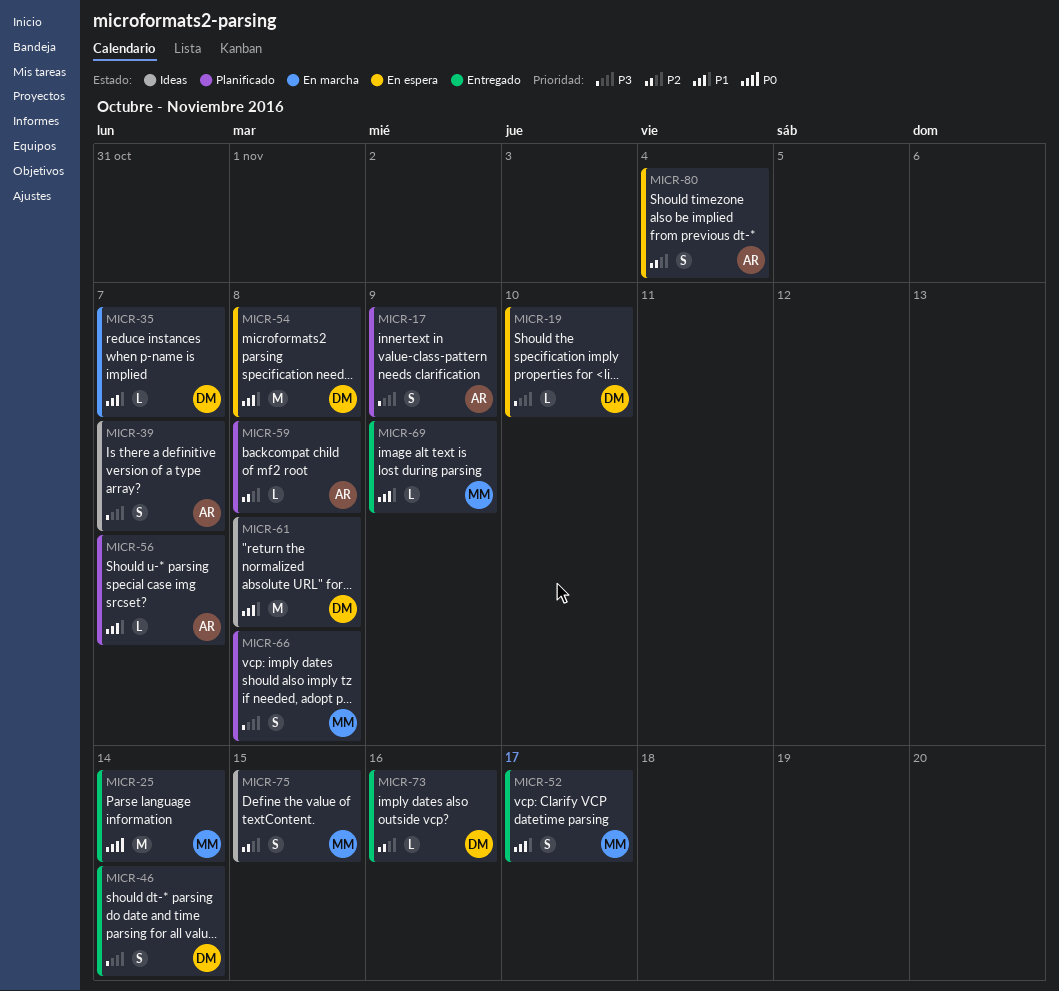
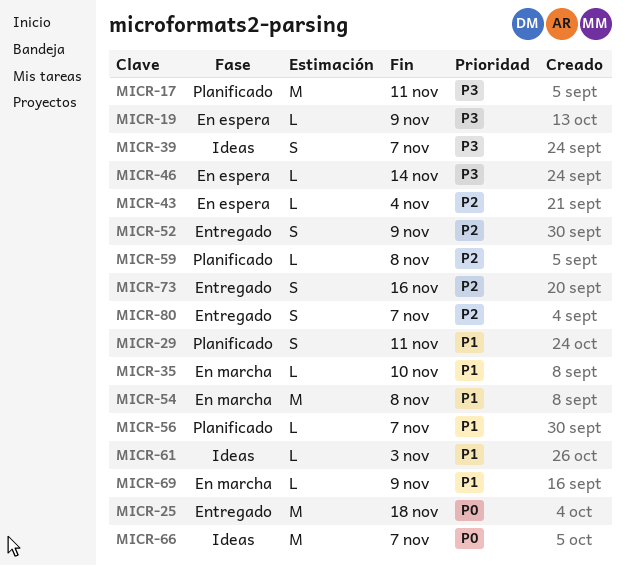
MICR-17, estimate: S -> M
MICR-17, due: Nov 9 -> Nov 11
MICR-19, due: Nov 10 -> Nov 9
MICR-25, due: Nov 14 -> Nov 18
MICR-29: none -> present
MICR-35, due: Nov 7 -> Nov 10
MICR-43: none -> present
MICR-46, status: Entregado -> En espera
MICR-46, estimate: S -> L
MICR-52, priority: P1 -> P2
MICR-52, due: Nov 17 -> Nov 9
MICR-54, status: En espera -> En marcha
MICR-61, estimate: M -> L
MICR-61, due: Nov 8 -> Nov 3
MICR-66, status: Planificado -> Ideas
MICR-66, priority: P3 -> P0
MICR-66, estimate: S -> M
MICR-66, due: Nov 8 -> Nov 7
MICR-69, status: Entregado -> En marcha
MICR-73, estimate: L -> S
MICR-75: present -> none
MICR-80, status: En espera -> Entregado
MICR-80, due: Nov 4 -> Nov 7

